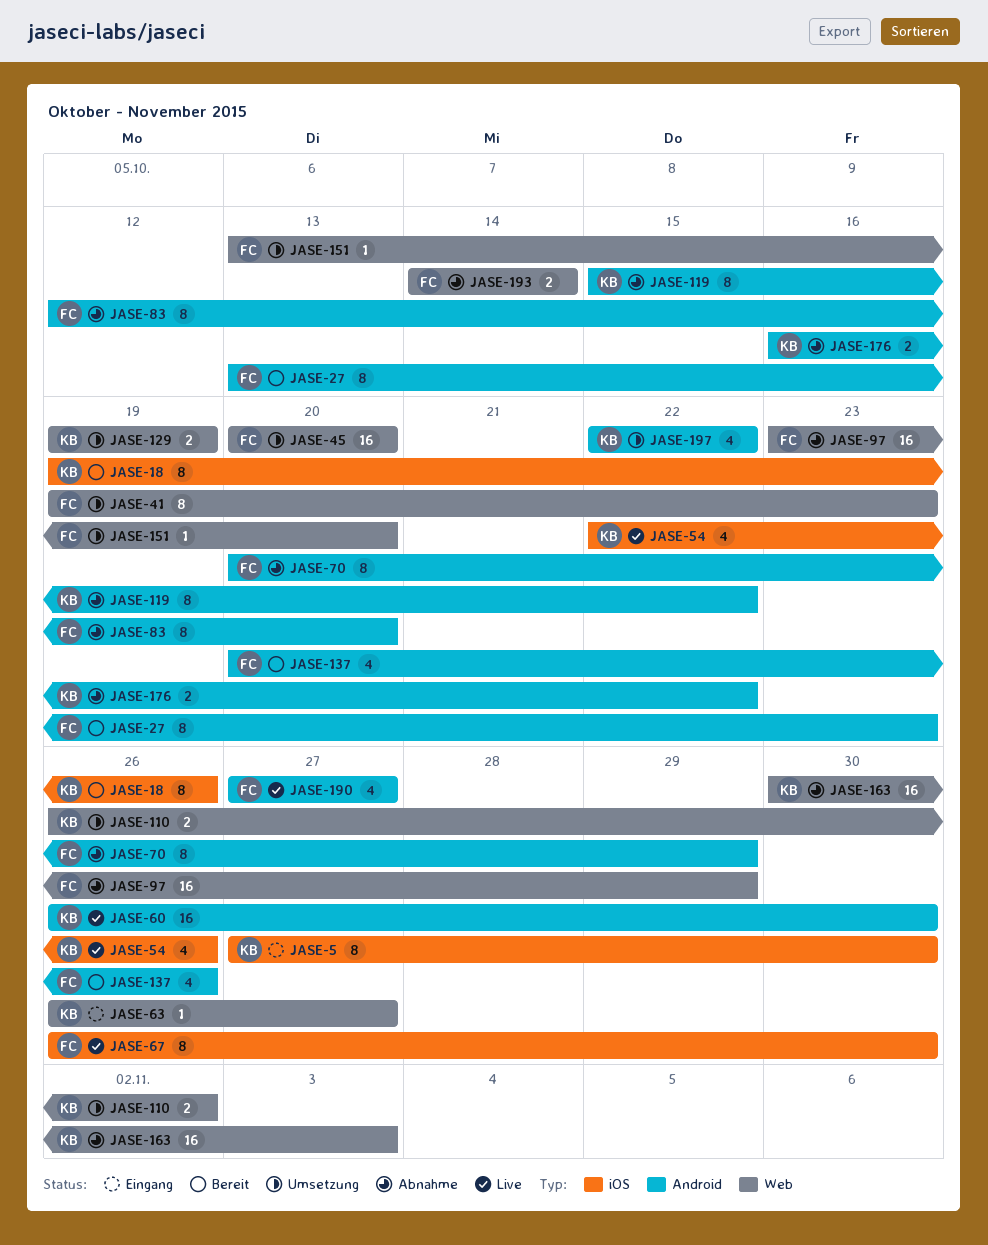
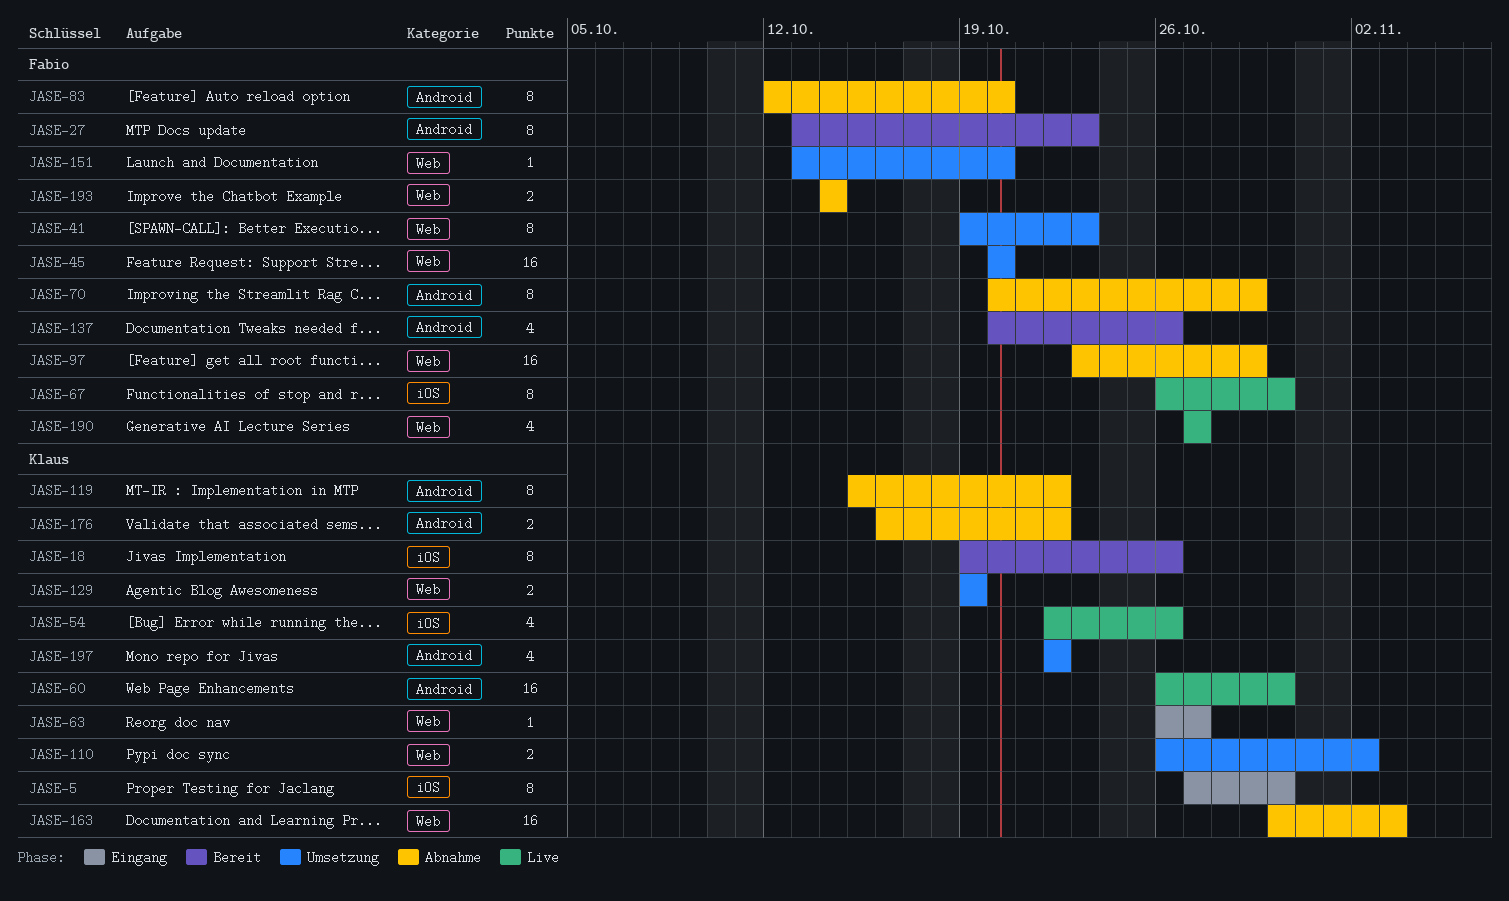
JASE-190, label: Android -> Web

